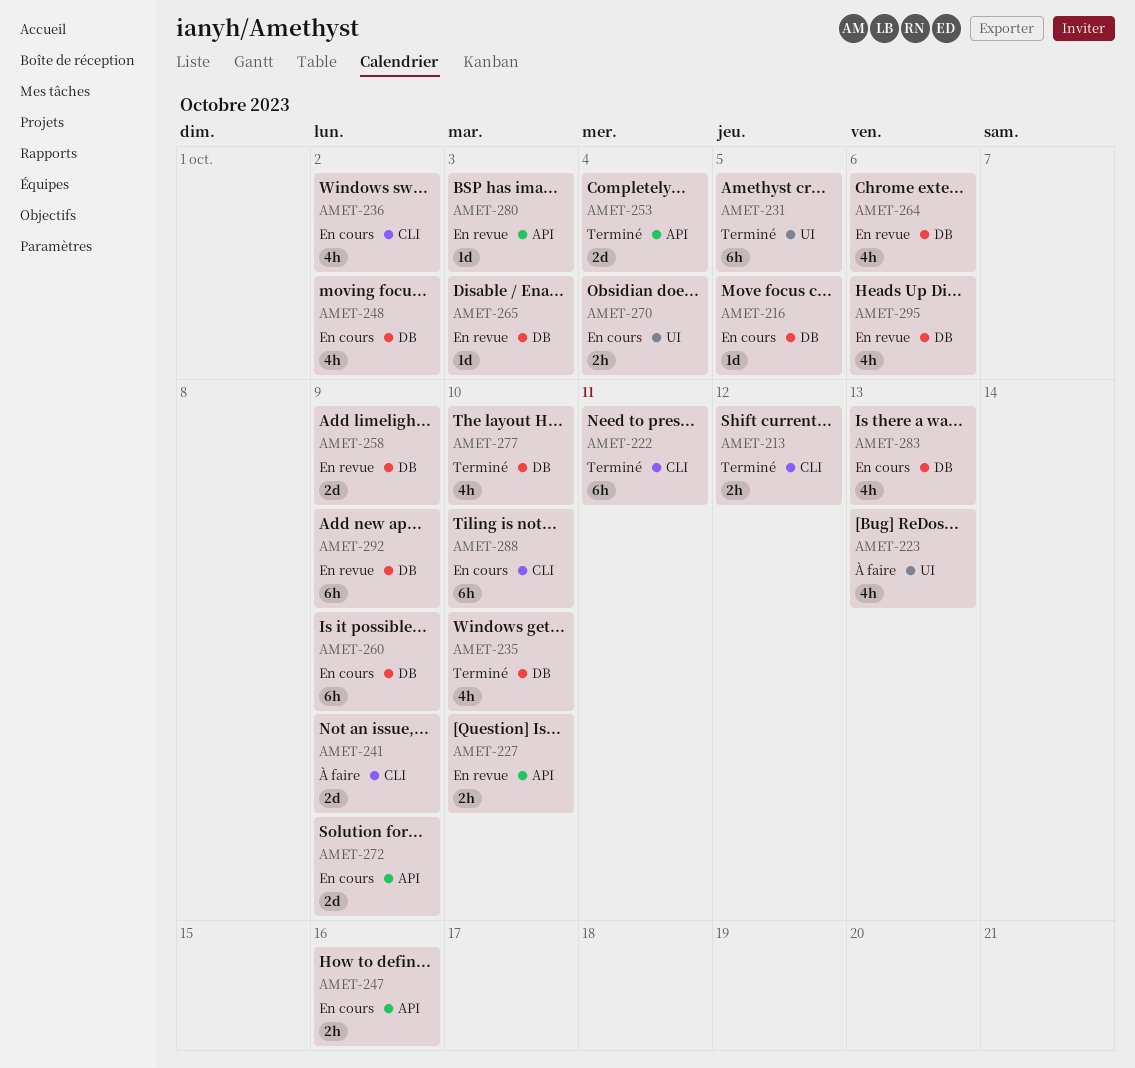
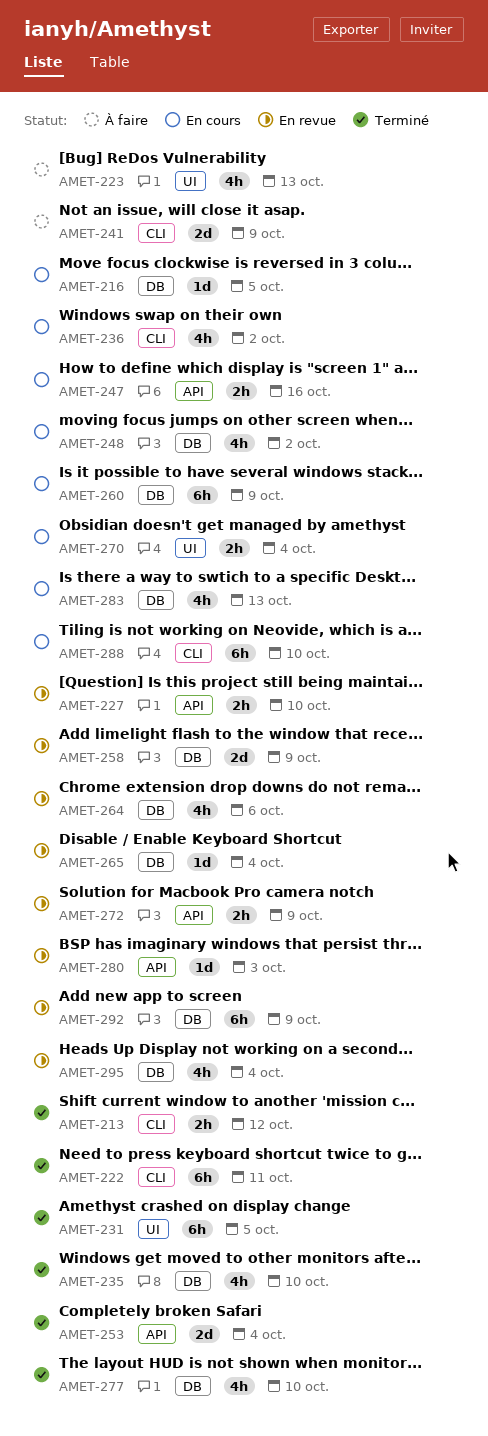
AMET-265, due: Oct 3 -> Oct 4
AMET-272, status: En cours -> En revue
AMET-272, estimate: 2d -> 2h
AMET-295, due: Oct 6 -> Oct 4

